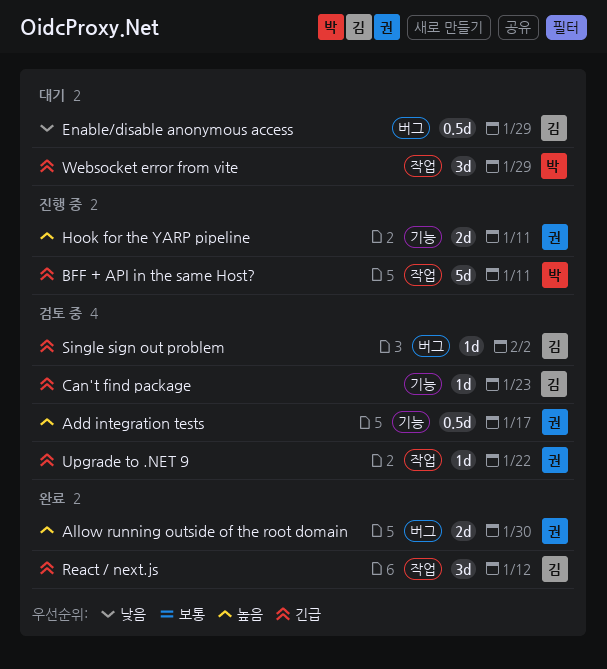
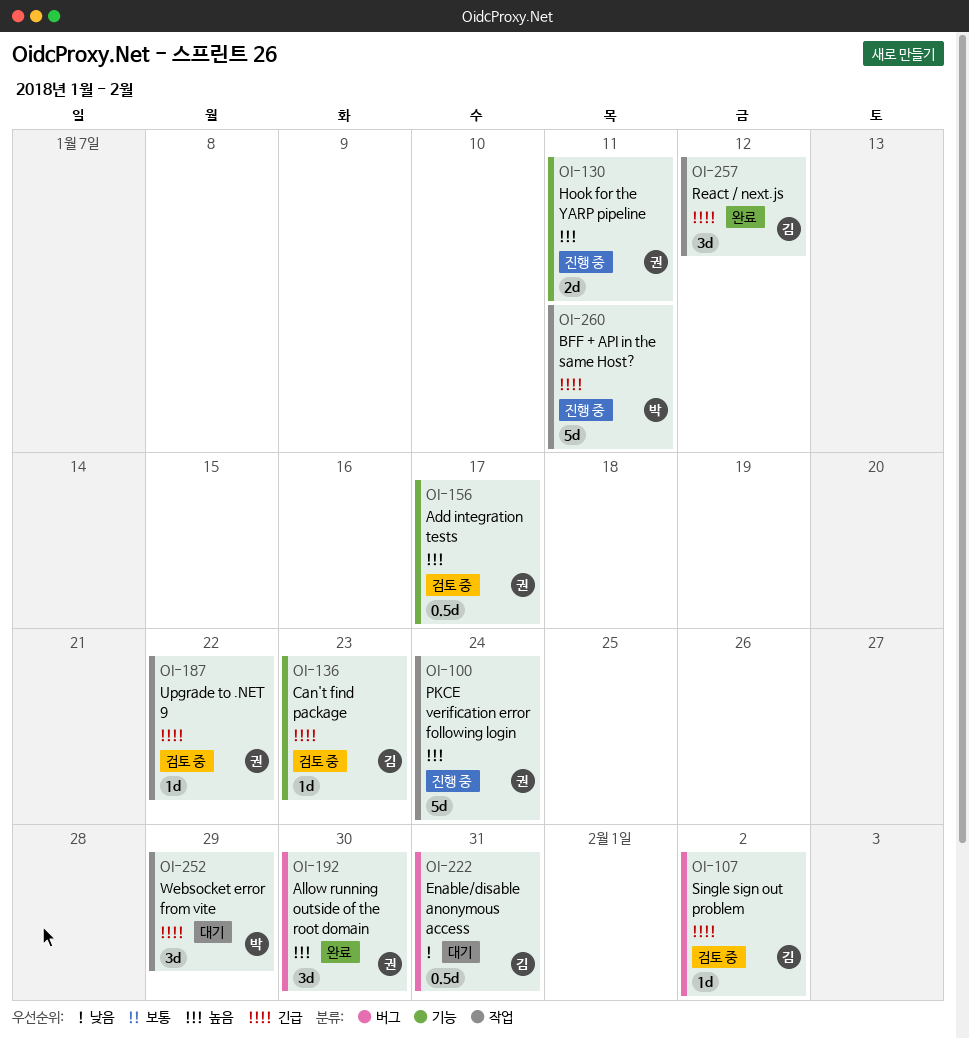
Allow running outside of the root domain, estimate: 2d -> 3d
Enable/disable anonymous access, due: Jan 29 -> Jan 31
PKCE verification error following login: none -> present

